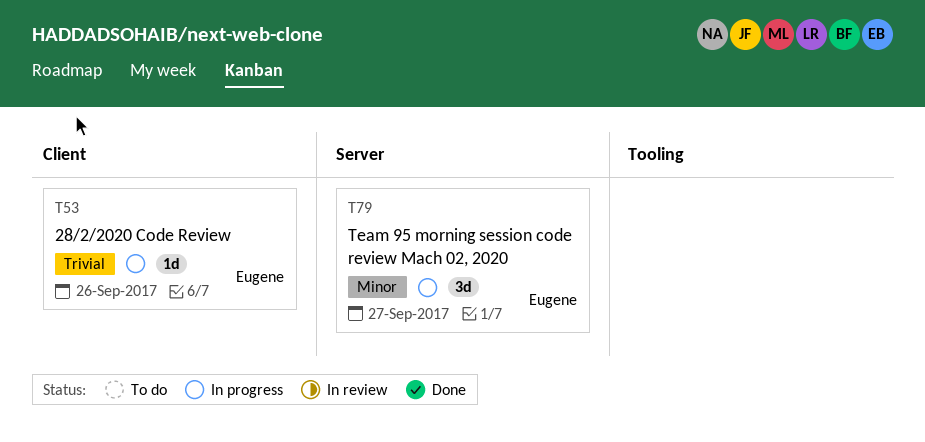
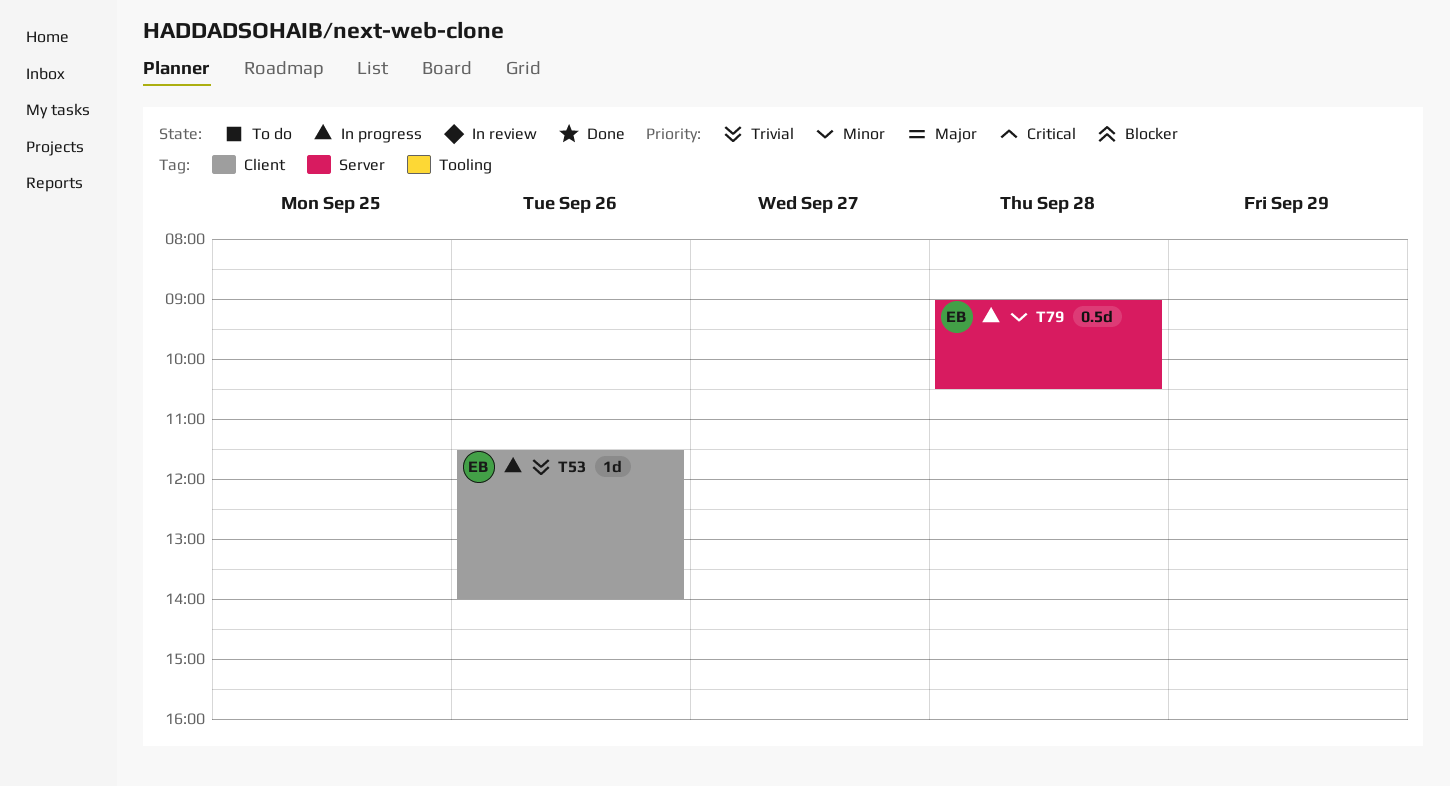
T79, estimate: 3d -> 0.5d
T79, day: Sep 27 -> Sep 28

